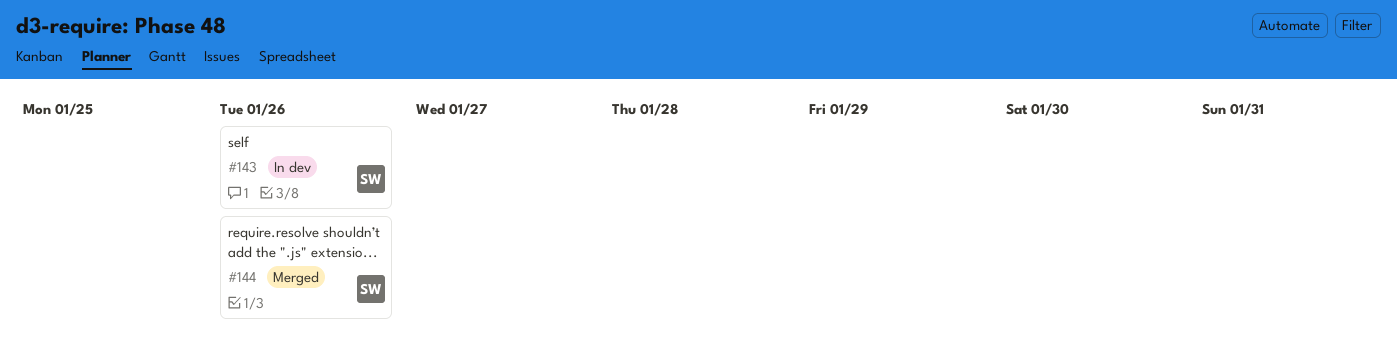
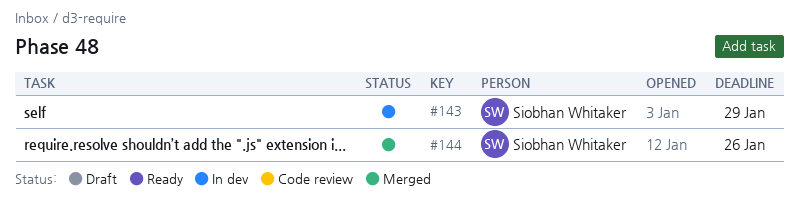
#143, due: Jan 26 -> Jan 29

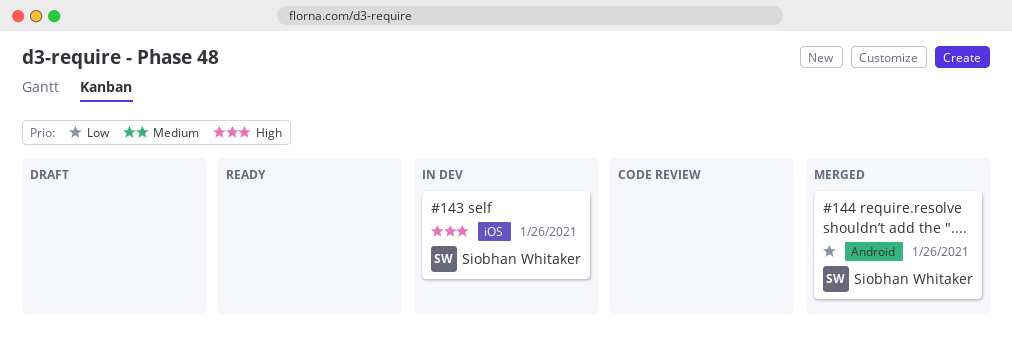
#143, due: Jan 29 -> Jan 26

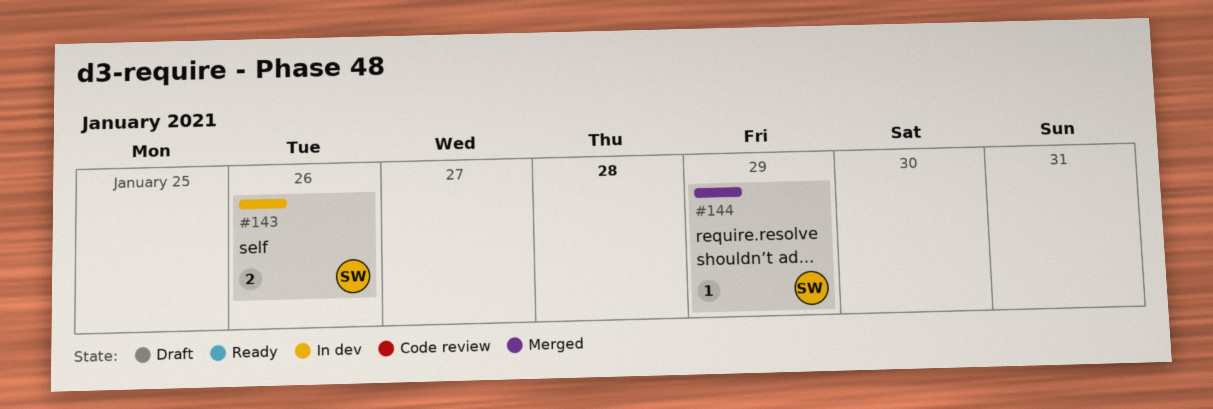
#144, due: Jan 26 -> Jan 29

